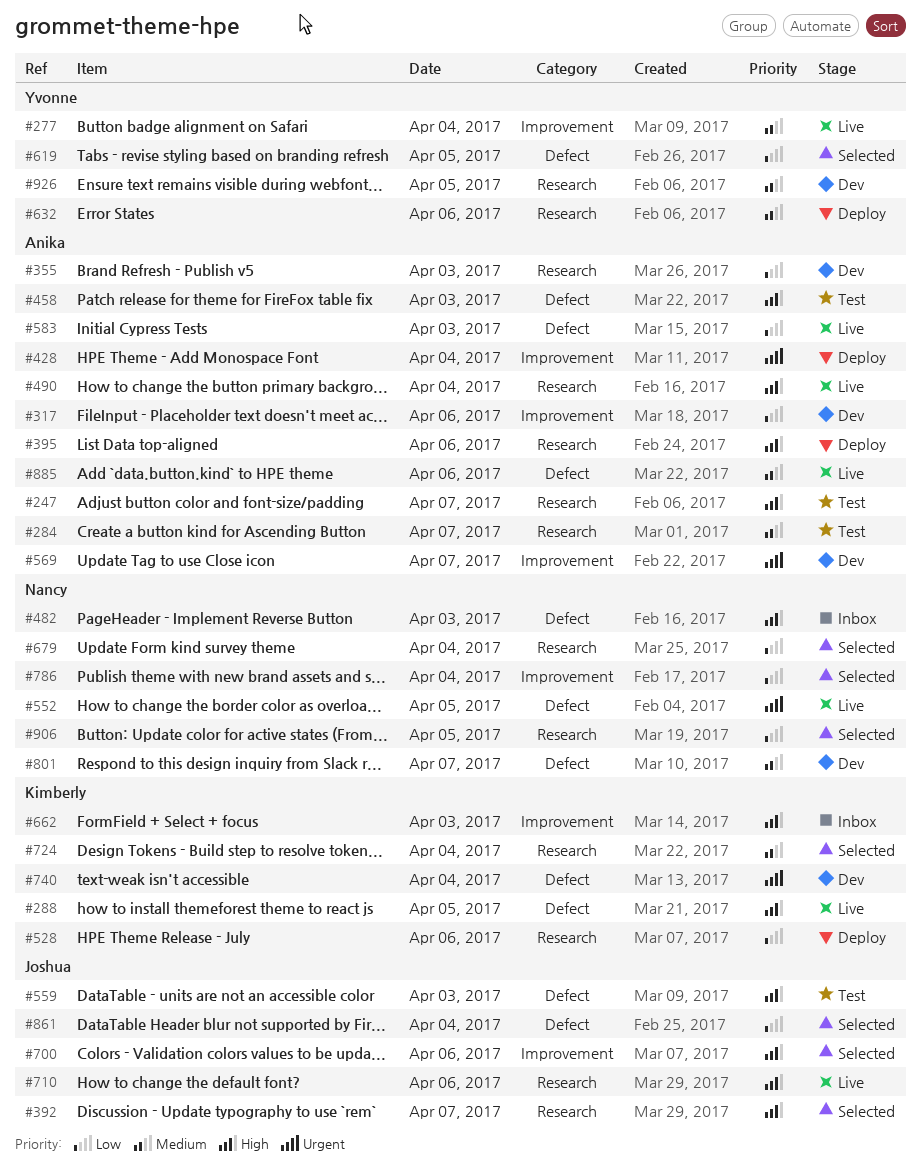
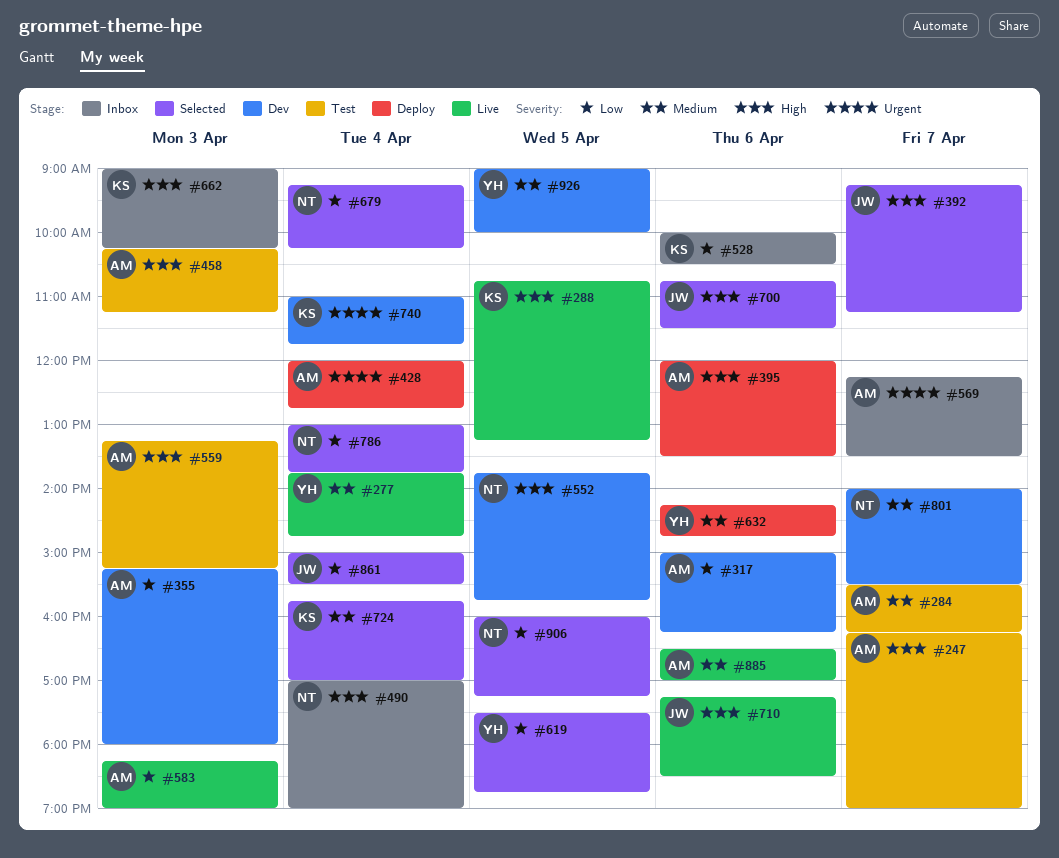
#482: present -> none
#490, status: Live -> Inbox
#490, owner: Anika -> Nancy
#528, status: Deploy -> Inbox
#552, status: Live -> Dev
#552, priority: Urgent -> High
#559, owner: Joshua -> Anika
#569, status: Dev -> Inbox

